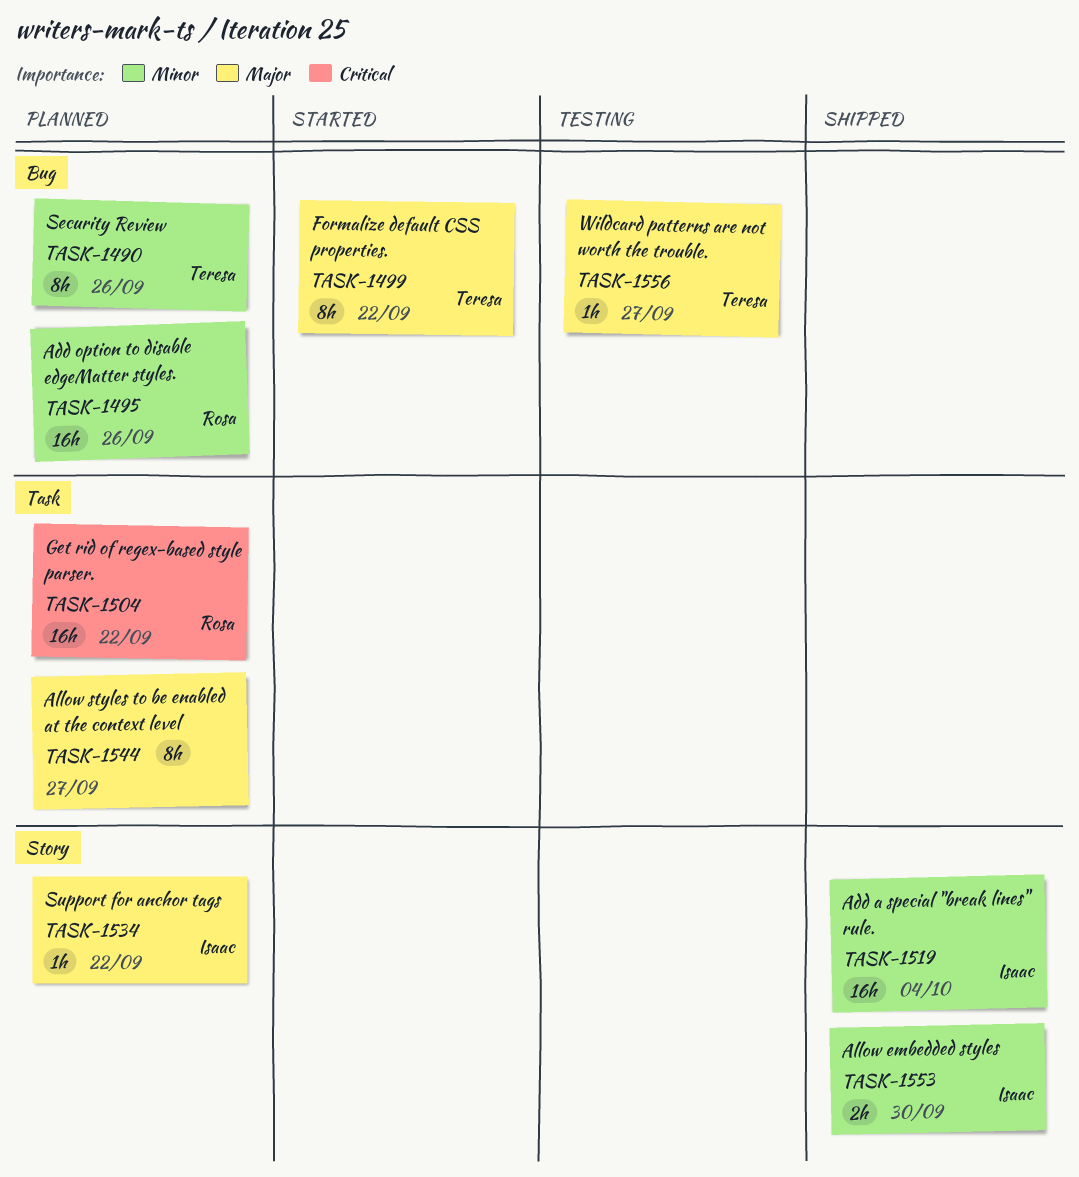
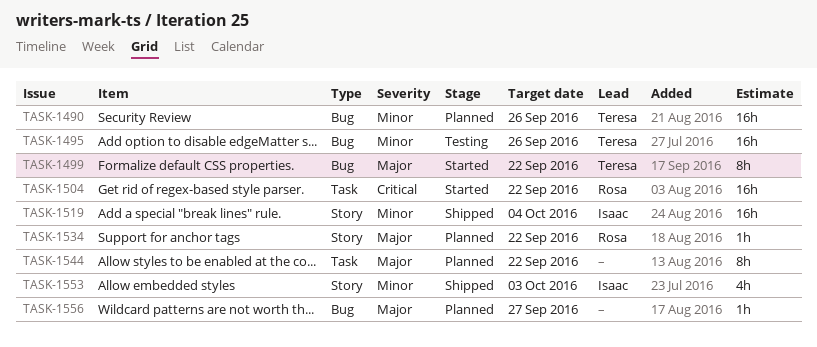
TASK-1490, estimate: 8h -> 16h
TASK-1495, status: Planned -> Testing
TASK-1495, owner: Rosa -> Teresa
TASK-1504, status: Planned -> Started
TASK-1534, owner: Isaac -> Rosa
TASK-1544, due: Sep 27 -> Sep 22
TASK-1553, estimate: 2h -> 4h
TASK-1553, due: Sep 30 -> Oct 3
TASK-1556, status: Testing -> Planned
TASK-1556, owner: Teresa -> none

